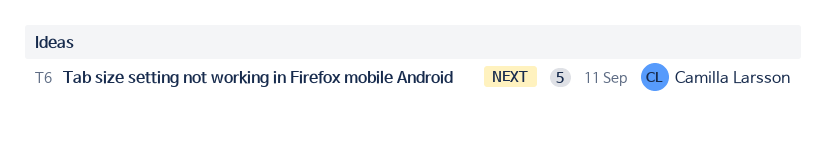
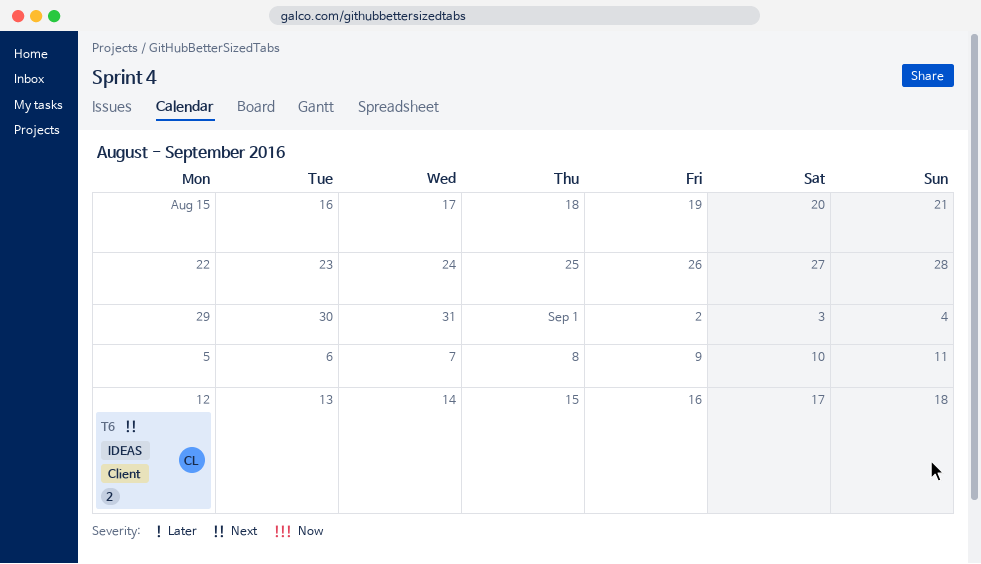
T6, estimate: 5 -> 2
T6, due: Sep 11 -> Sep 12

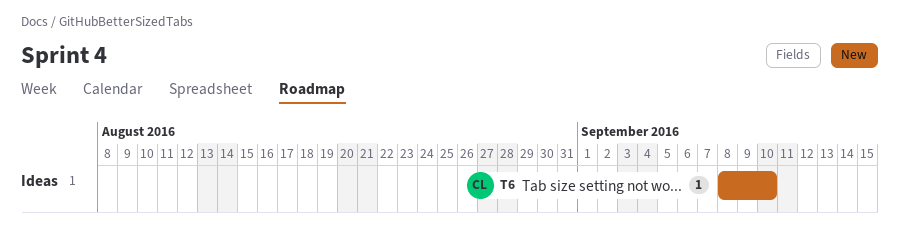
T6, estimate: 2 -> 1
T6, due: Sep 12 -> Sep 10

